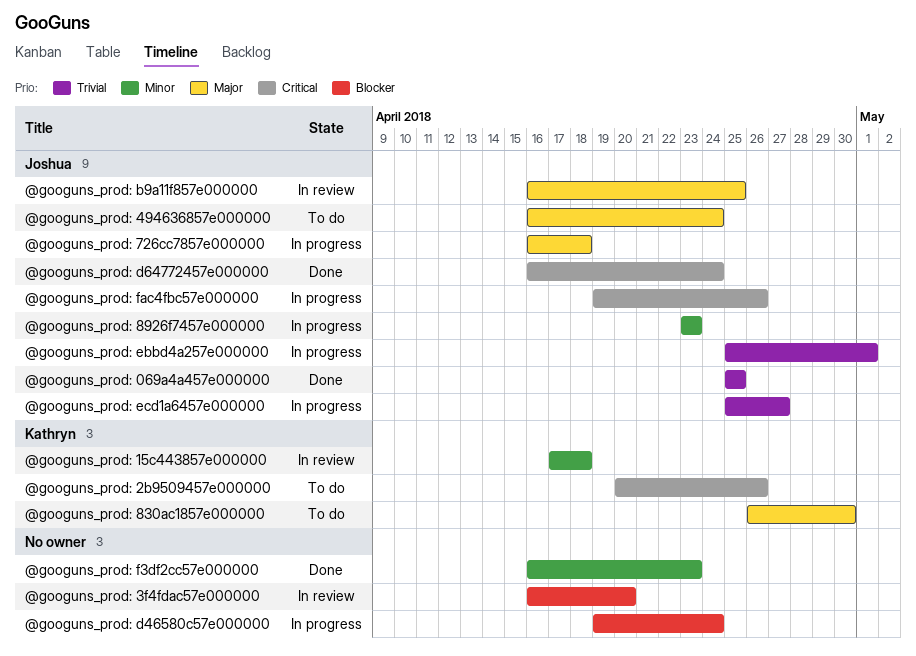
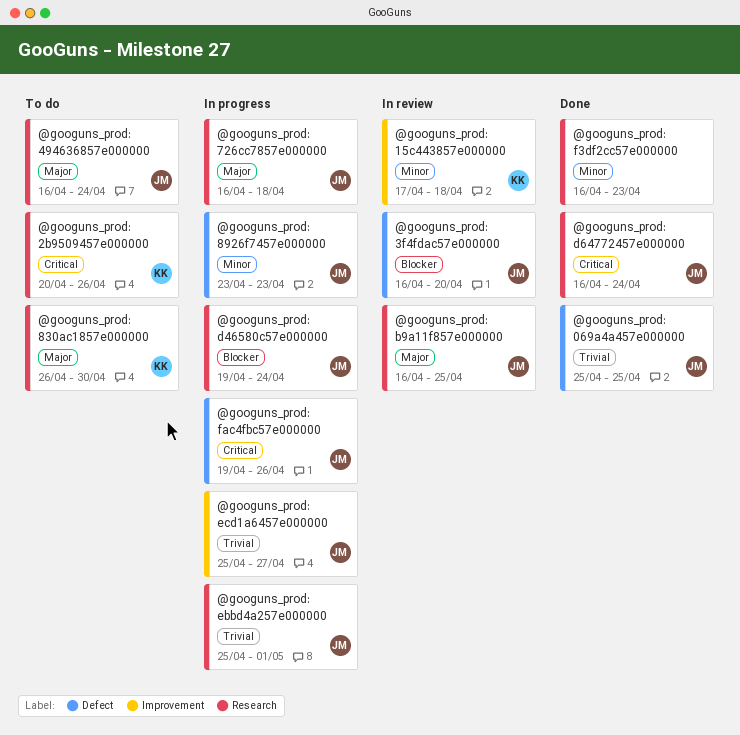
@googuns_prod: 3f4fdac57e000000, owner: none -> Joshua
@googuns_prod: d46580c57e000000, owner: none -> Joshua

